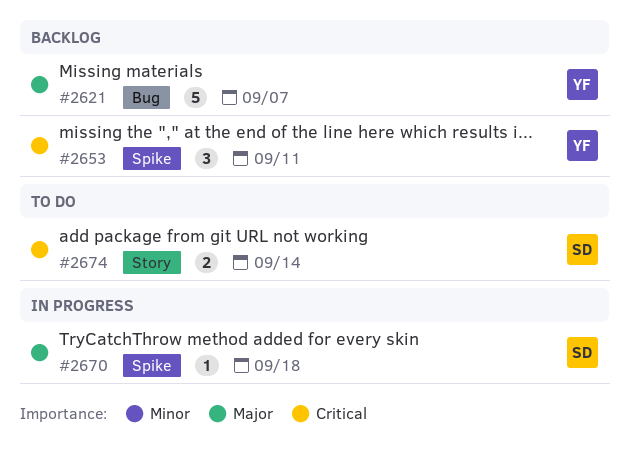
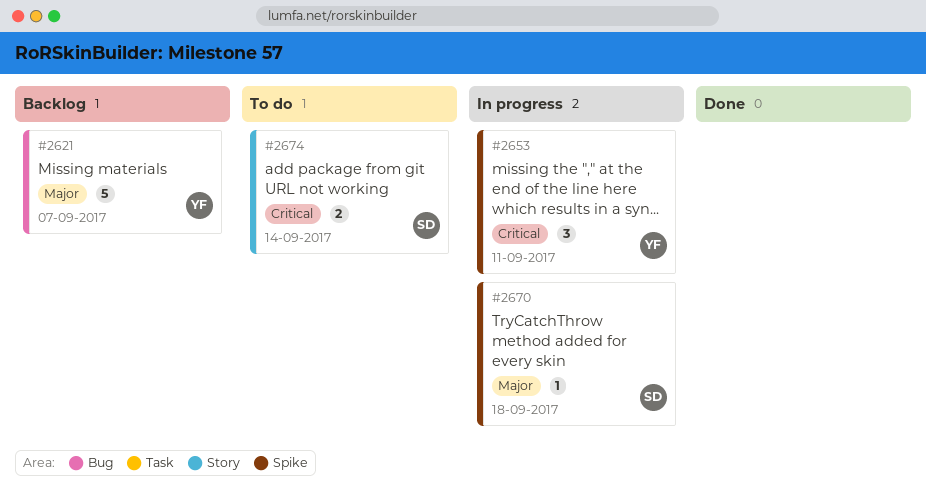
#2653, status: Backlog -> In progress

